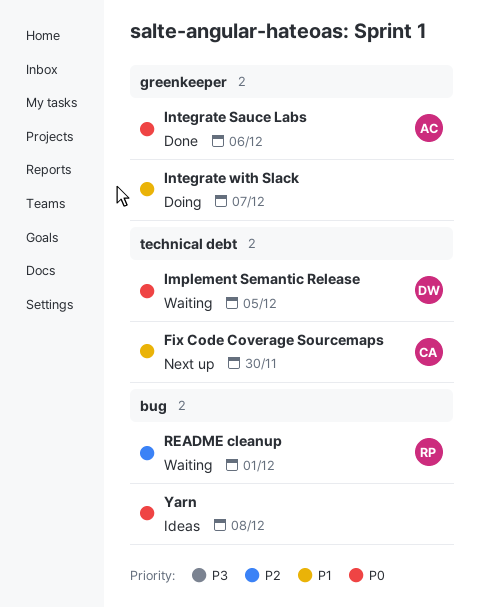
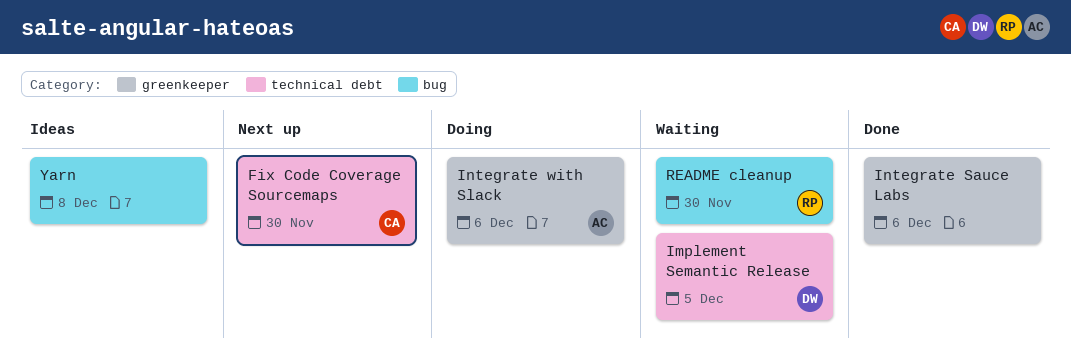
Integrate Sauce Labs, owner: AC -> none
Integrate with Slack, owner: none -> AC
Integrate with Slack, due: Dec 7 -> Dec 6
README cleanup, due: Dec 1 -> Nov 30

